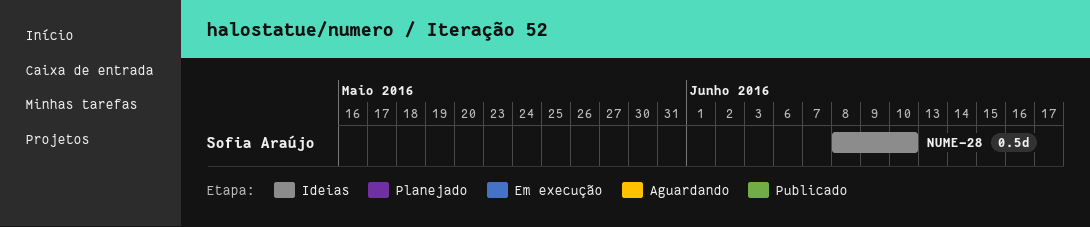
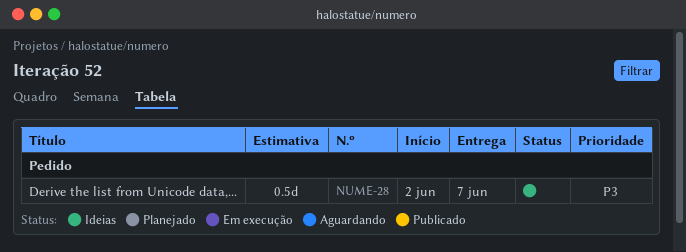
NUME-28, start: Jun 8 -> Jun 2
NUME-28, due: Jun 10 -> Jun 7

